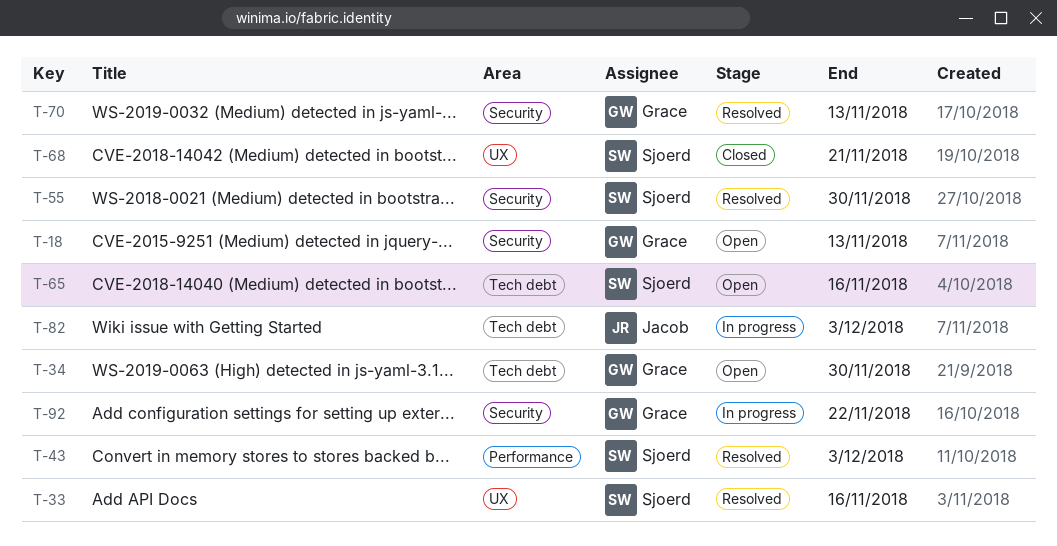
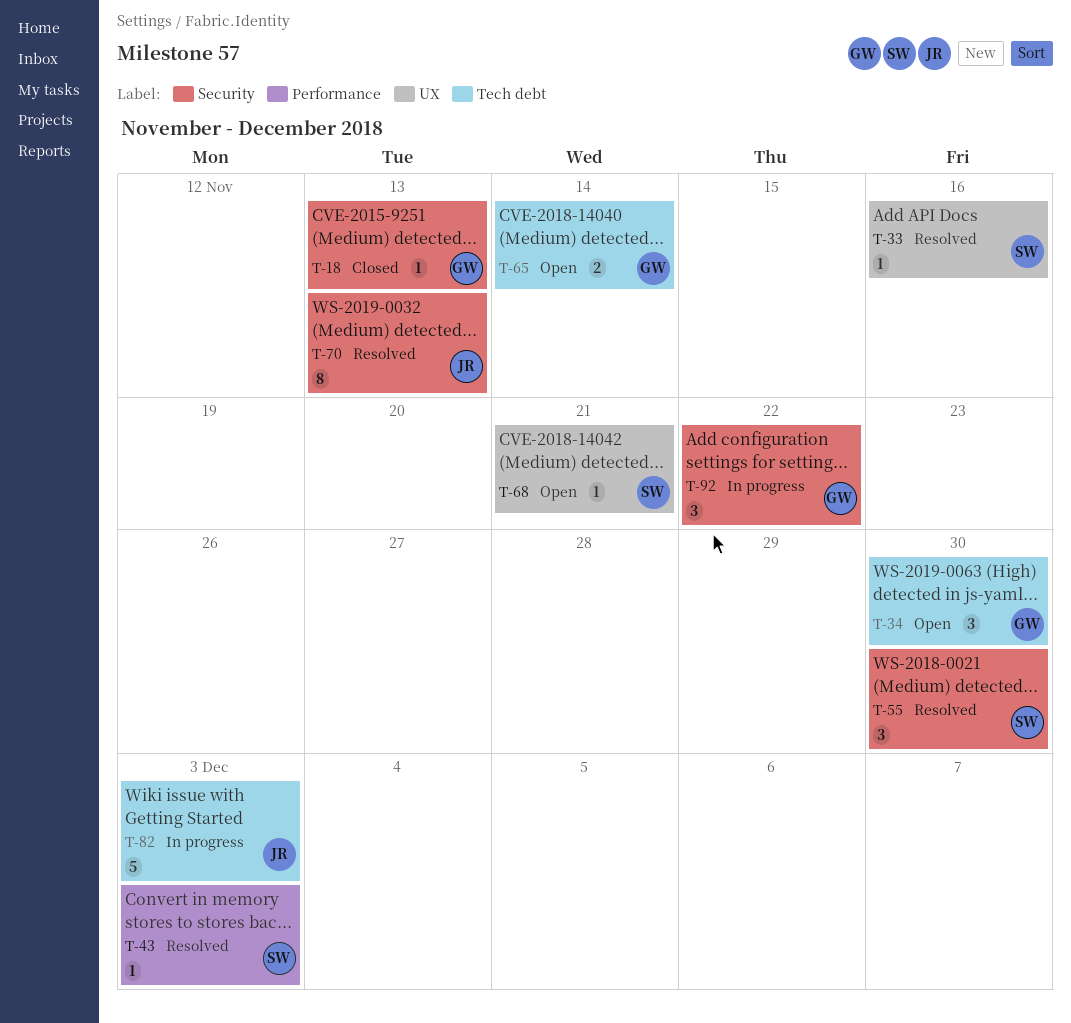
T-18, status: Open -> Closed
T-65, owner: Sjoerd -> Grace
T-65, due: Nov 16 -> Nov 14
T-68, status: Closed -> Open
T-70, owner: Grace -> Jacob

